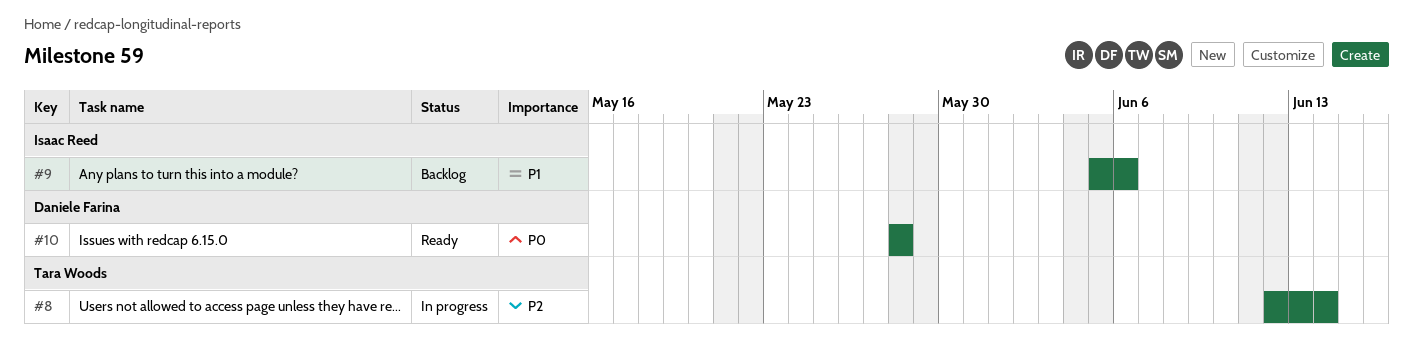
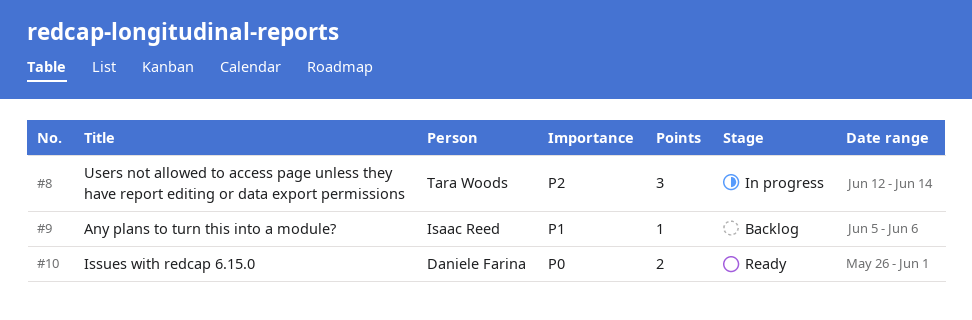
#10, start: May 28 -> May 26
#10, due: May 28 -> Jun 1

